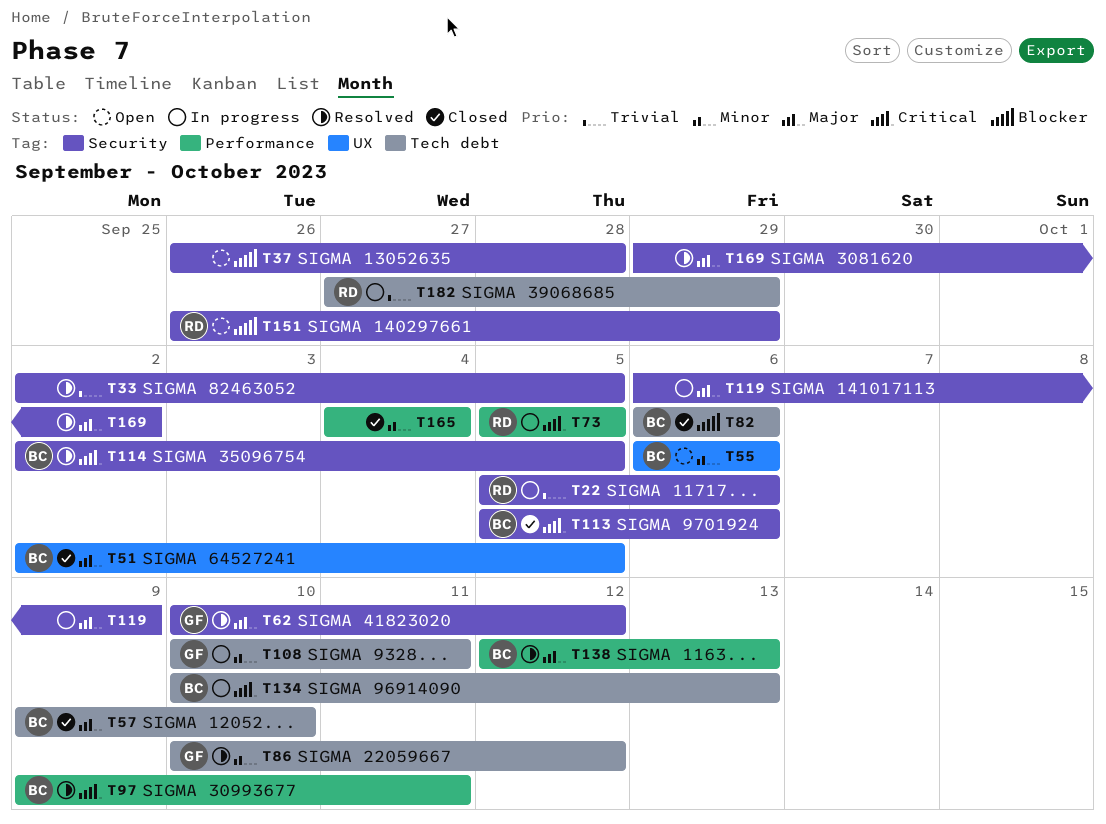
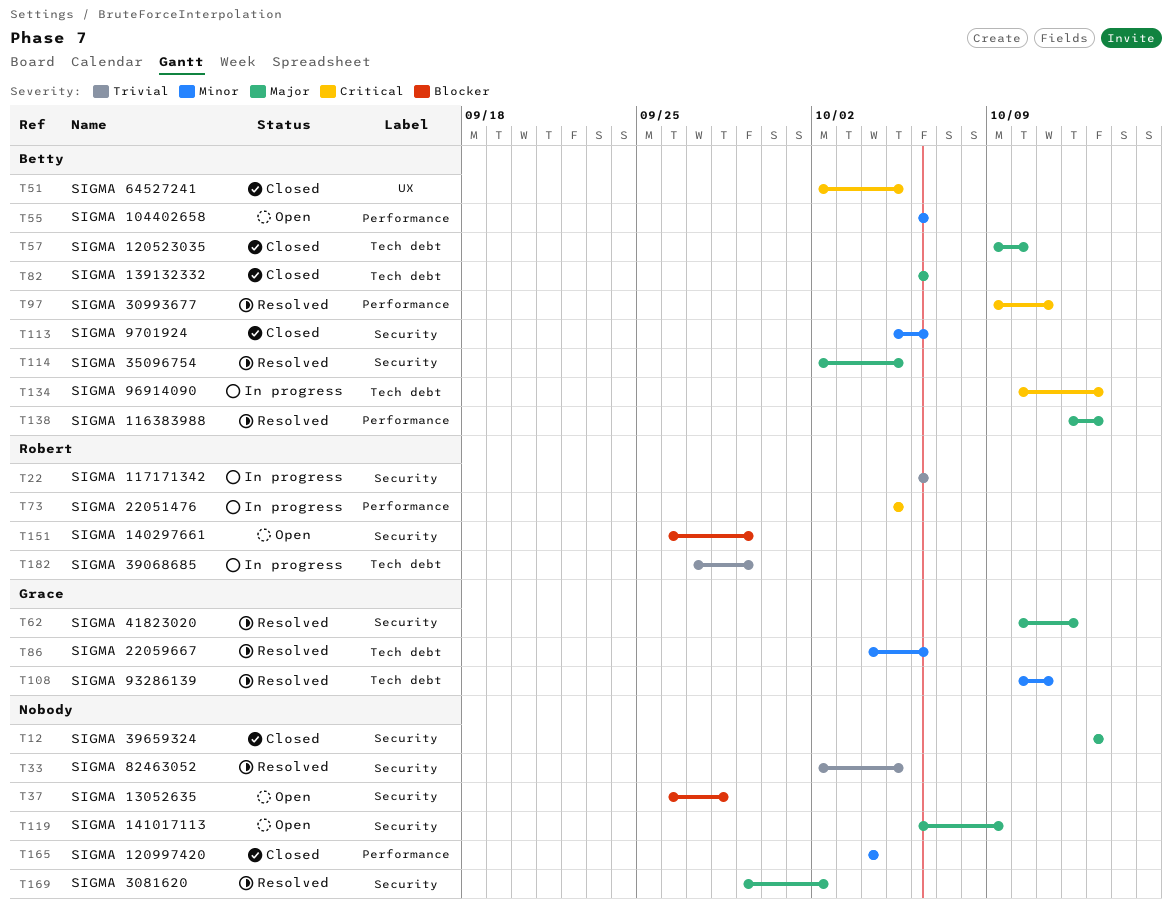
T12: none -> present
T22, start: Oct 5 -> Oct 6
T51, priority: Major -> Critical
T55, label: UX -> Performance
T82, priority: Blocker -> Major
T86, start: Oct 10 -> Oct 4
T86, due: Oct 12 -> Oct 6
T108, status: In progress -> Resolved
T113, priority: Critical -> Minor
T114, priority: Critical -> Major
T119, status: In progress -> Open

